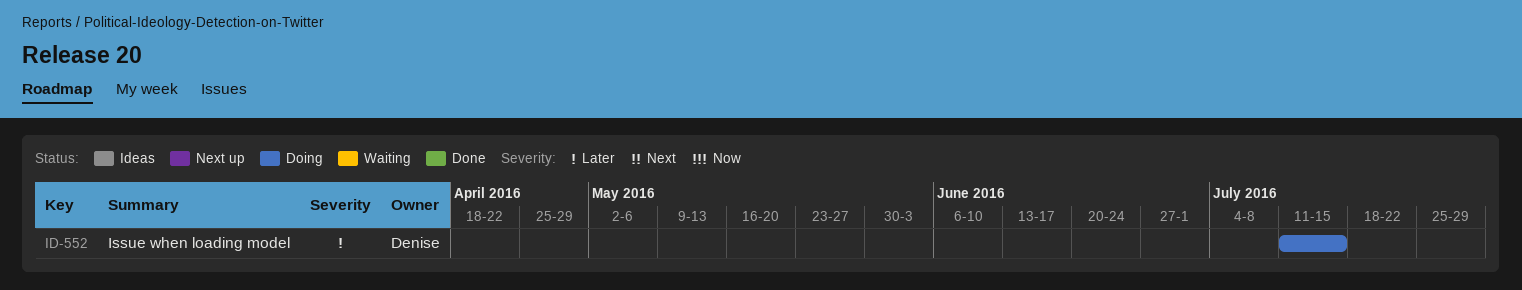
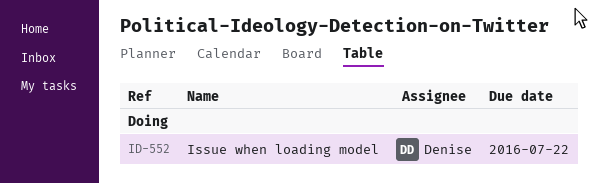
ID-552, due: Jul 15 -> Jul 22

